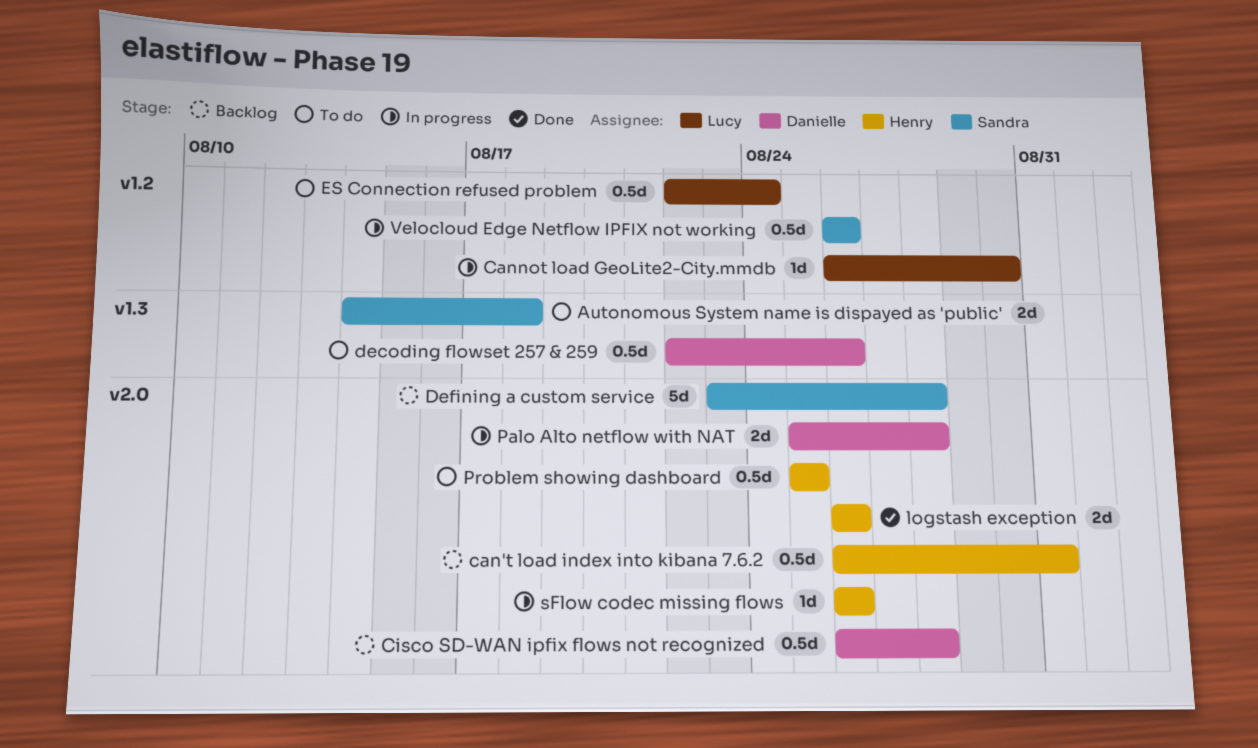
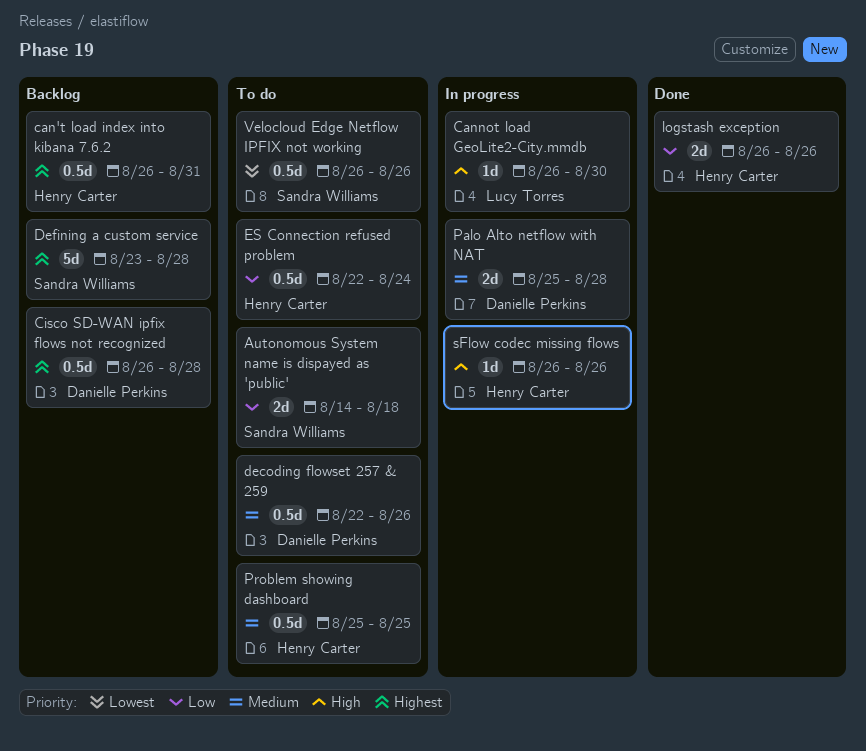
ES Connection refused problem, owner: Lucy Torres -> Henry Carter
Velocloud Edge Netflow IPFIX not working, status: In progress -> To do

